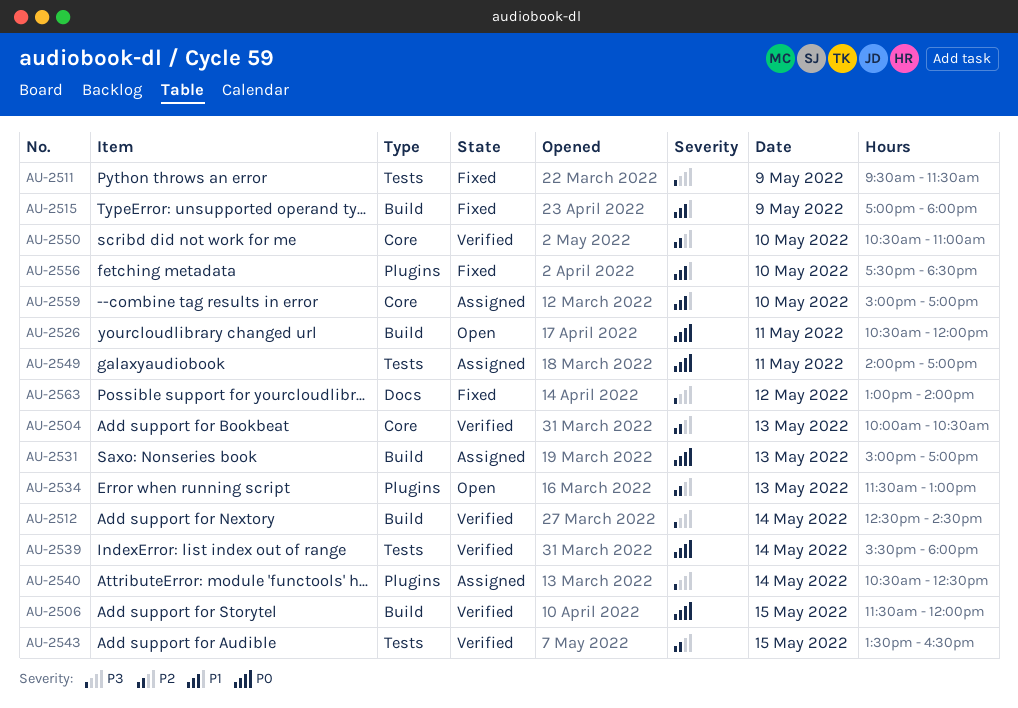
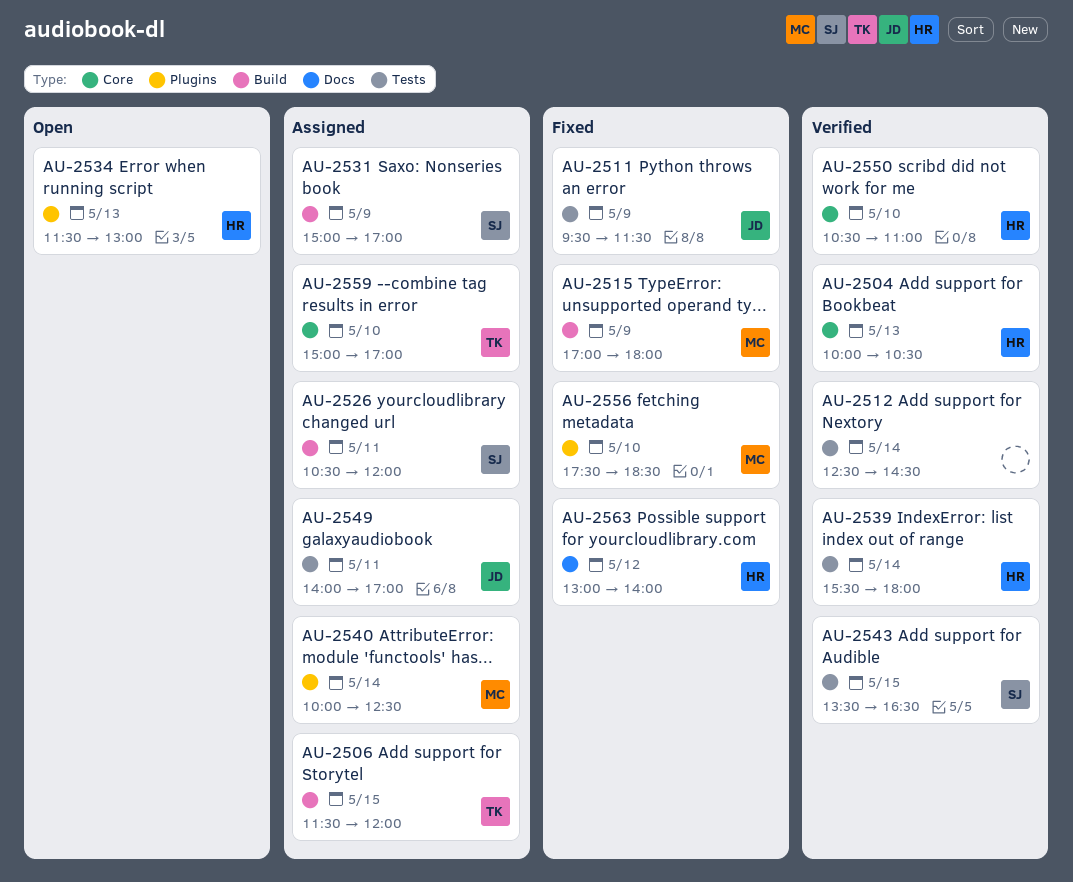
AU-2506, status: Verified -> Assigned
AU-2512, label: Build -> Tests
AU-2526, status: Open -> Assigned
AU-2531, day: May 13 -> May 9
AU-2540, begins: 10:30 -> 10:00

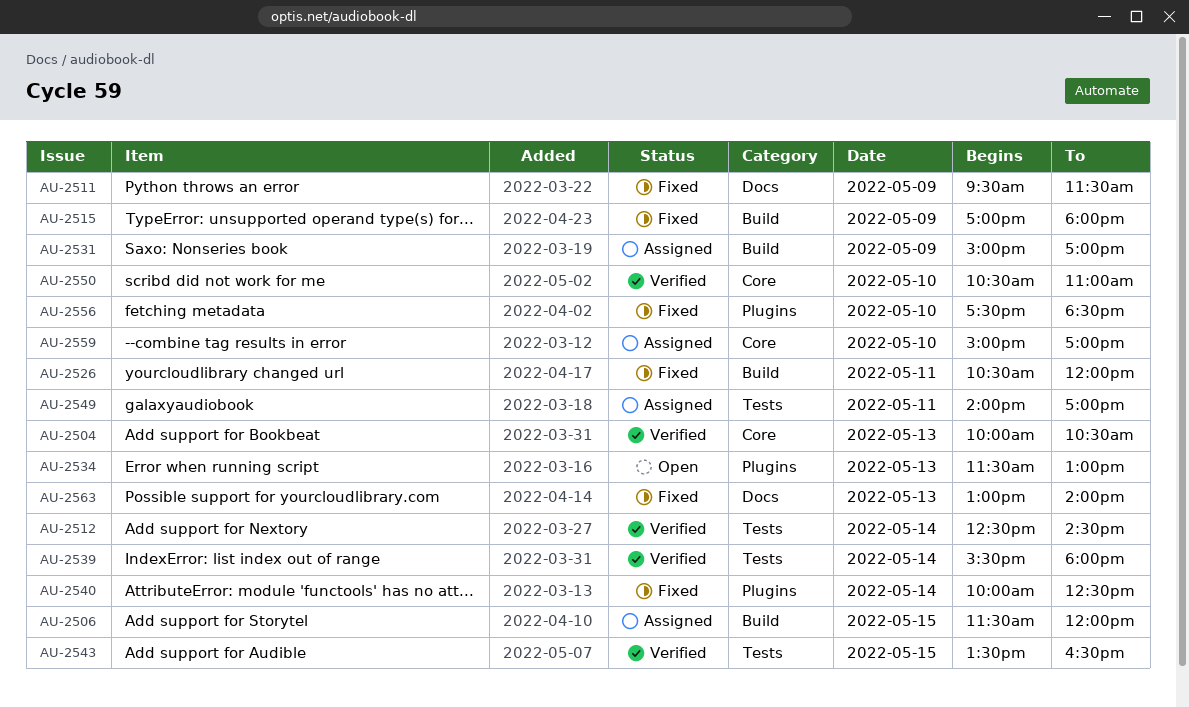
AU-2511, label: Tests -> Docs
AU-2526, status: Assigned -> Fixed
AU-2540, status: Assigned -> Fixed
AU-2563, day: May 12 -> May 13

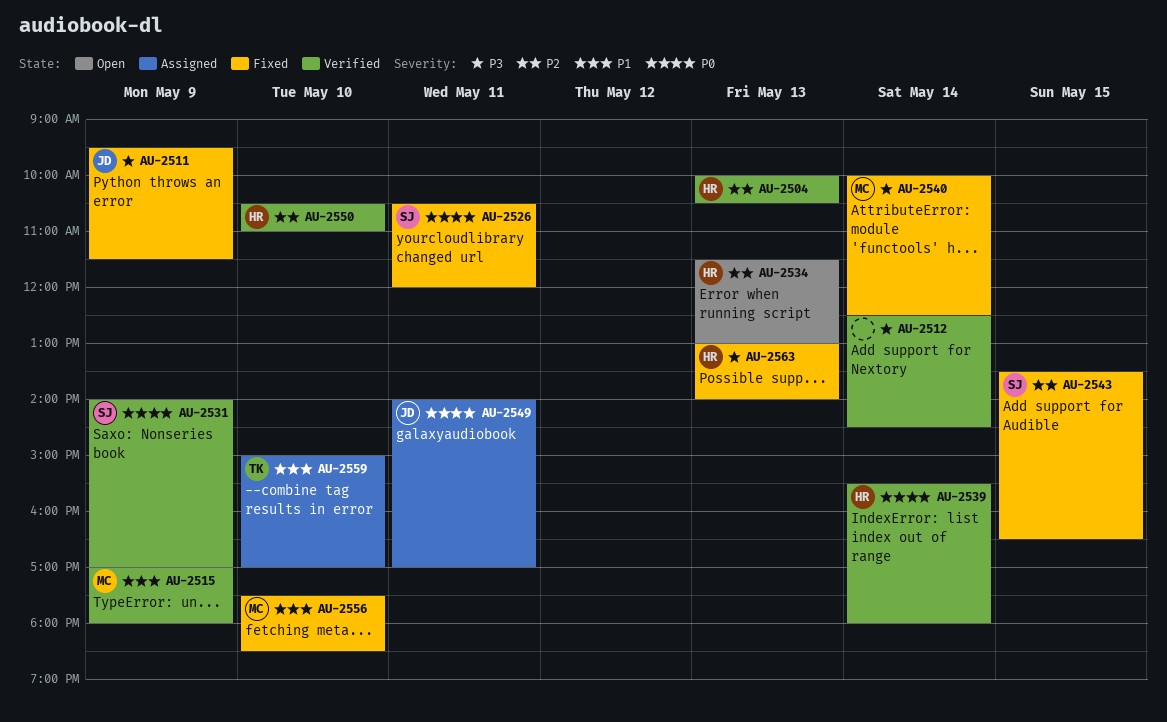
AU-2506: present -> none
AU-2515, status: Fixed -> Verified
AU-2531, status: Assigned -> Verified
AU-2531, begins: 15:00 -> 14:00
AU-2543, status: Verified -> Fixed

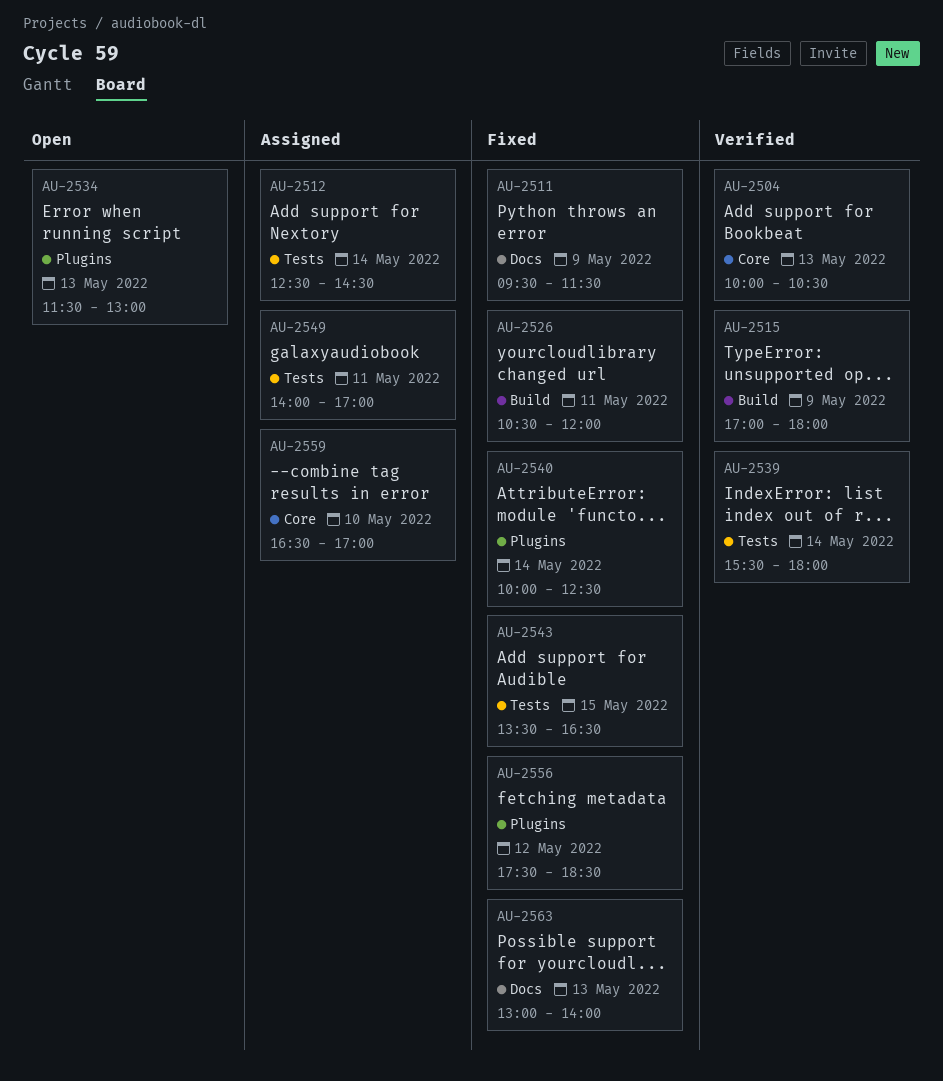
AU-2512, status: Verified -> Assigned
AU-2531: present -> none
AU-2550: present -> none
AU-2556, day: May 10 -> May 12
AU-2559, begins: 15:00 -> 16:30

